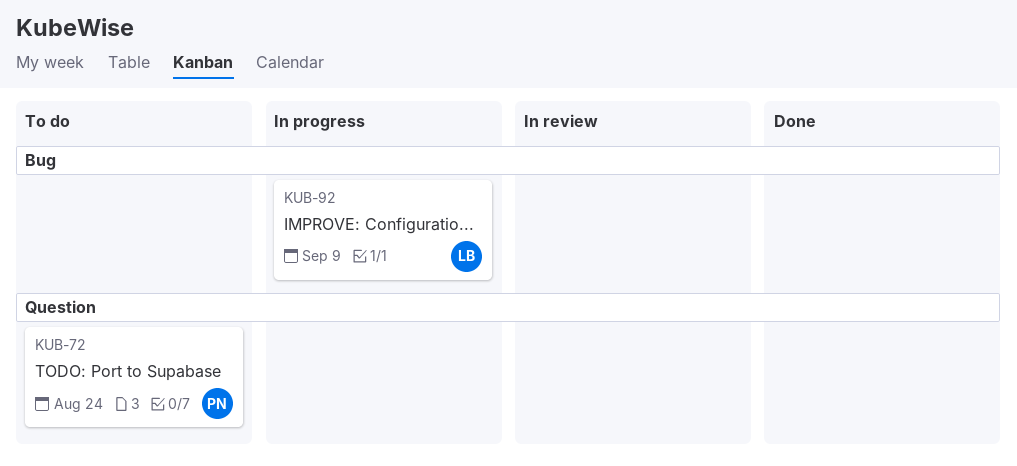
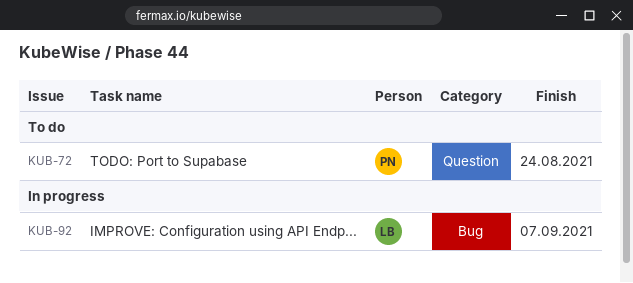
KUB-92, due: Sep 9 -> Sep 7

